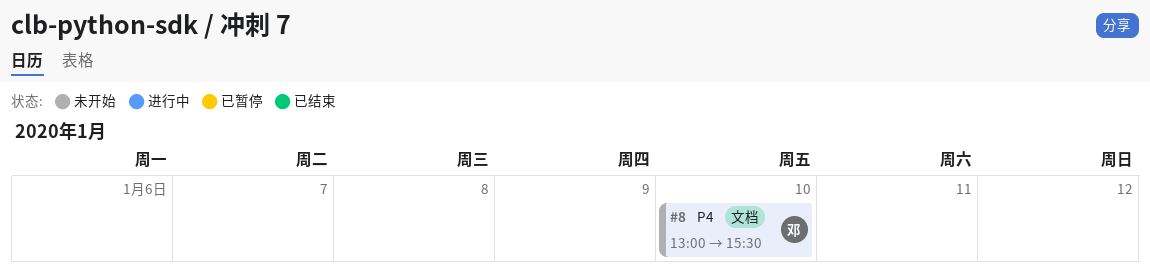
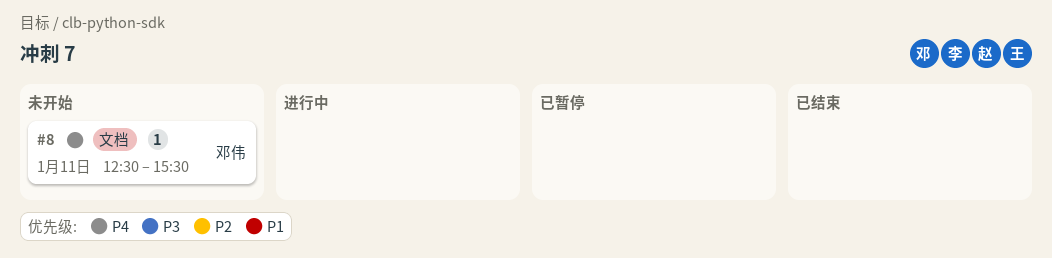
#8, day: Jan 10 -> Jan 11
#8, begins: 13:00 -> 12:30

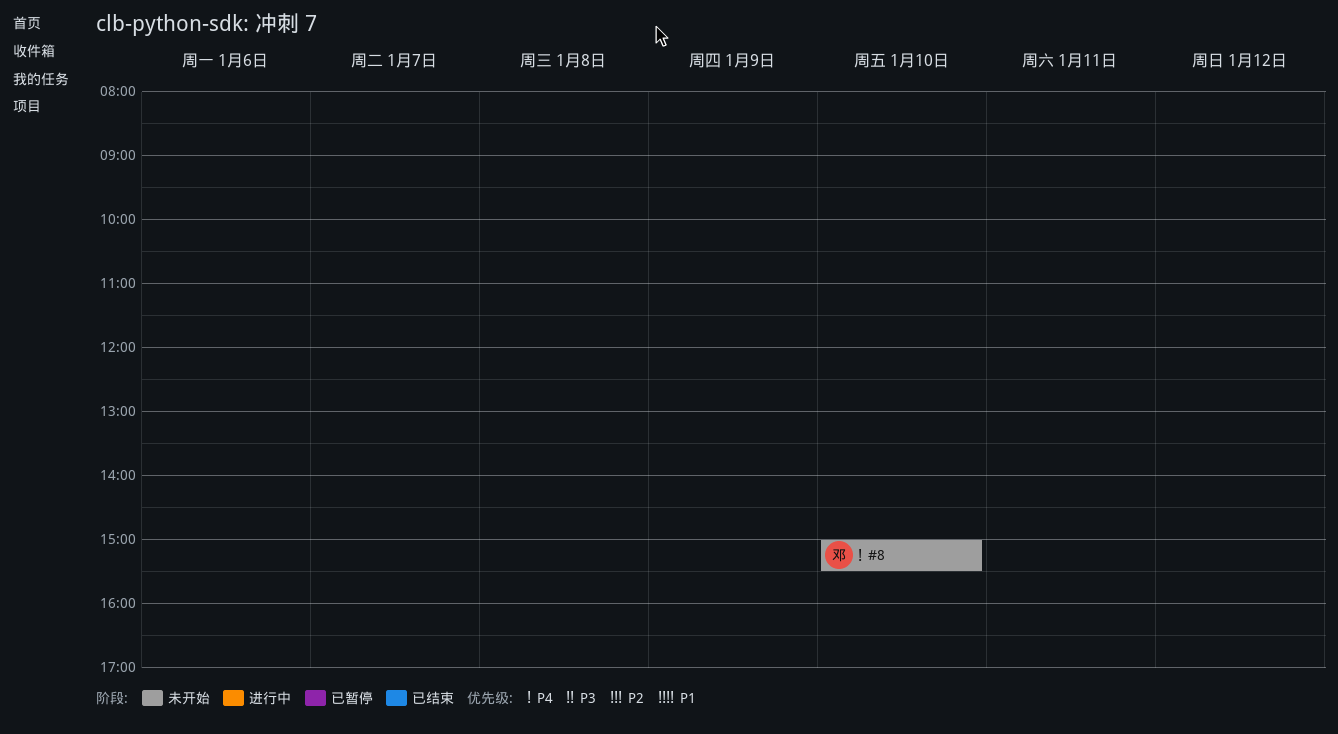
#8, day: Jan 11 -> Jan 10
#8, begins: 12:30 -> 15:00

